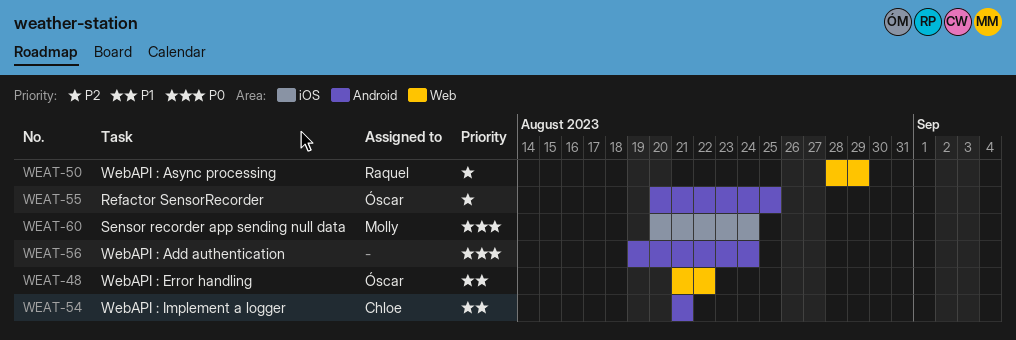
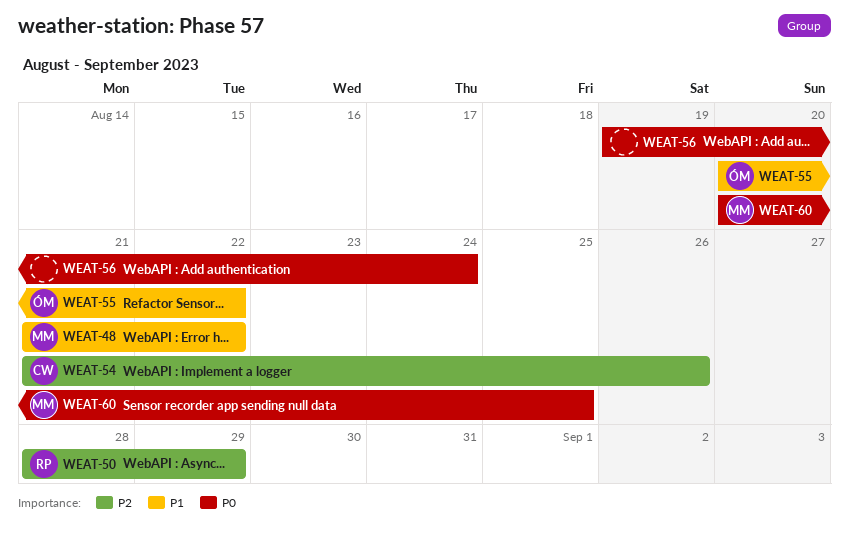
WEAT-48, owner: Óscar -> Molly
WEAT-54, priority: P1 -> P2
WEAT-54, due: Aug 21 -> Aug 26
WEAT-55, priority: P2 -> P1
WEAT-55, due: Aug 25 -> Aug 22
WEAT-60, due: Aug 24 -> Aug 25

